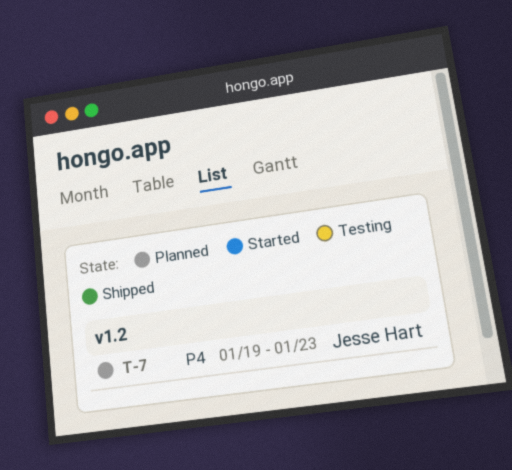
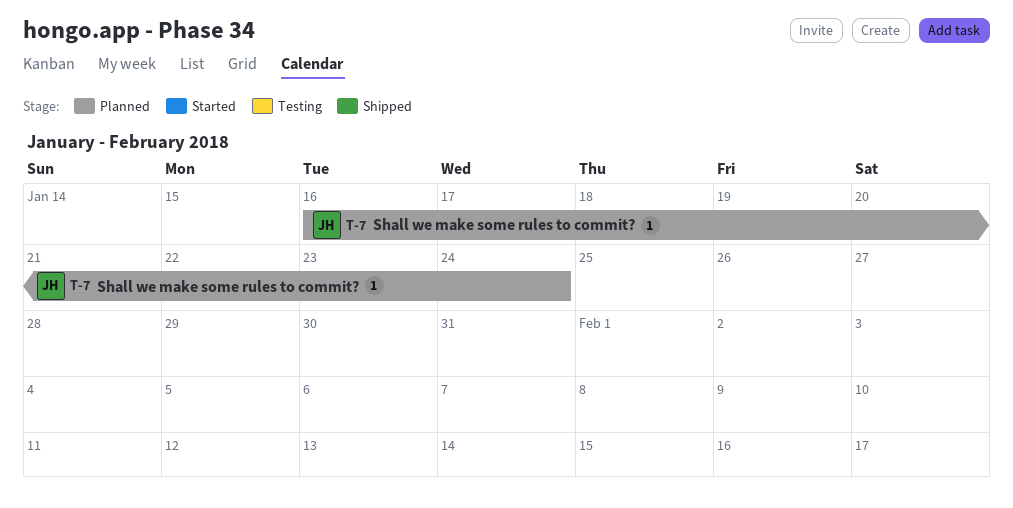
T-7, start: Jan 19 -> Jan 16
T-7, due: Jan 23 -> Jan 24

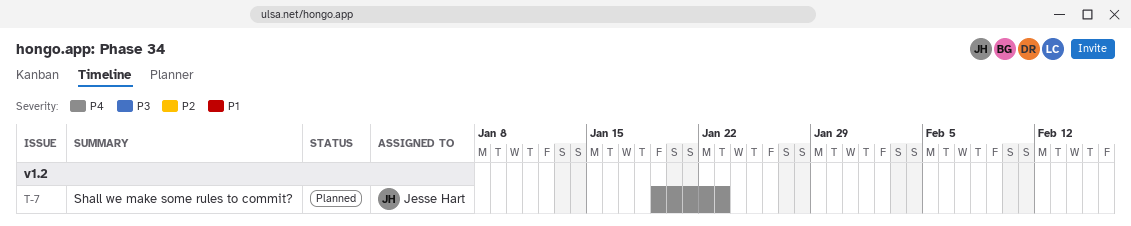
T-7, start: Jan 16 -> Jan 19
T-7, due: Jan 24 -> Jan 23

